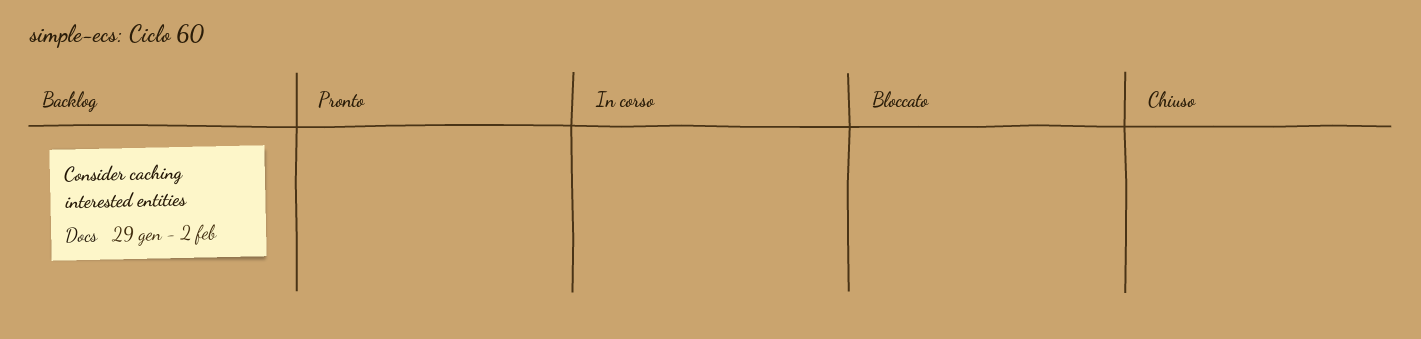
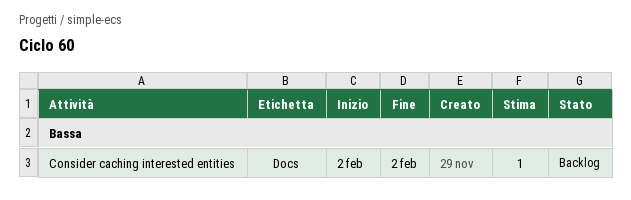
Consider caching interested entities, start: Jan 29 -> Feb 2

